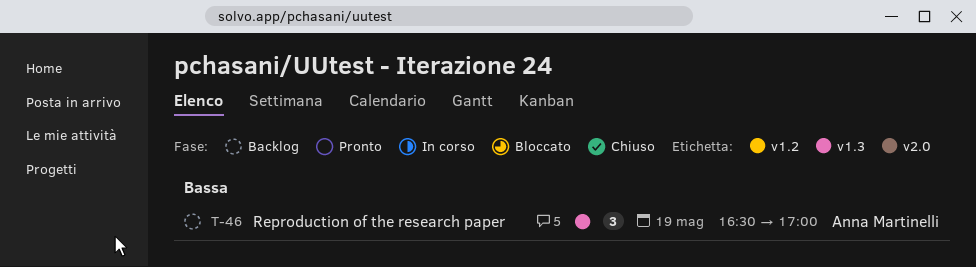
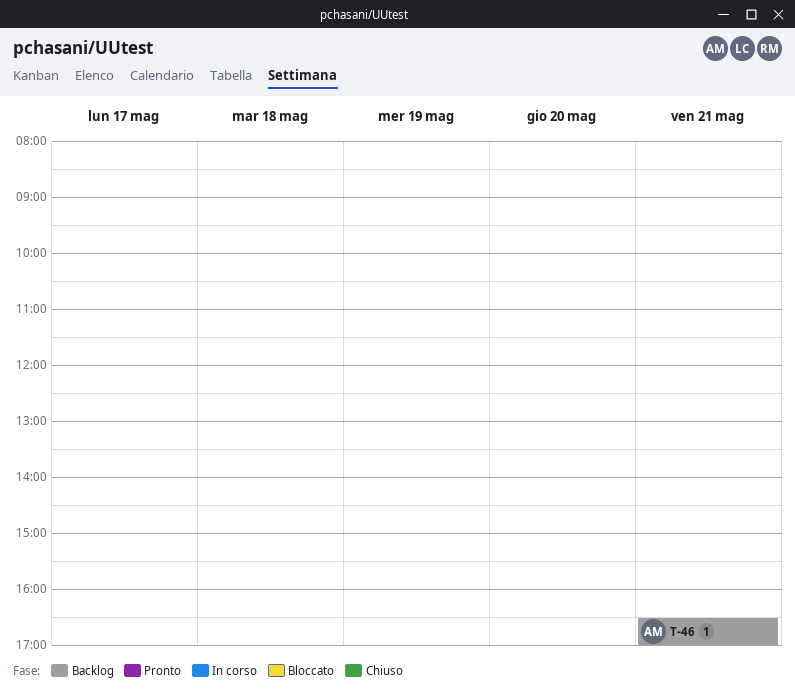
T-46, estimate: 3 -> 1
T-46, day: May 19 -> May 21

